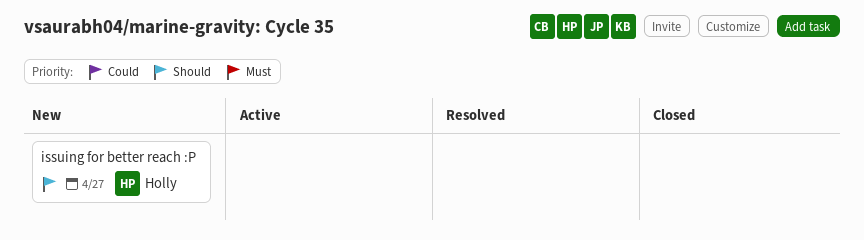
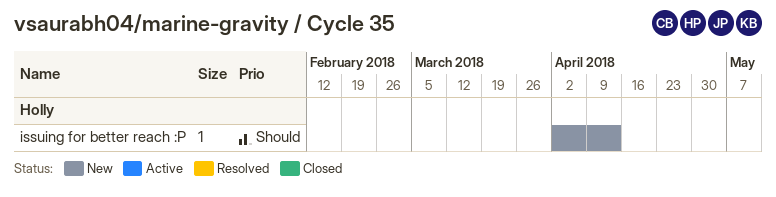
issuing for better reach :P, due: Apr 27 -> Apr 13

